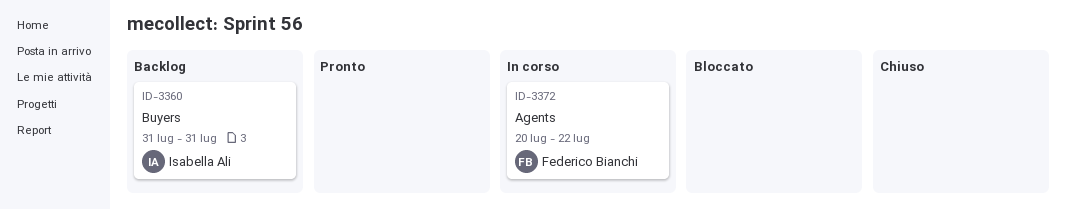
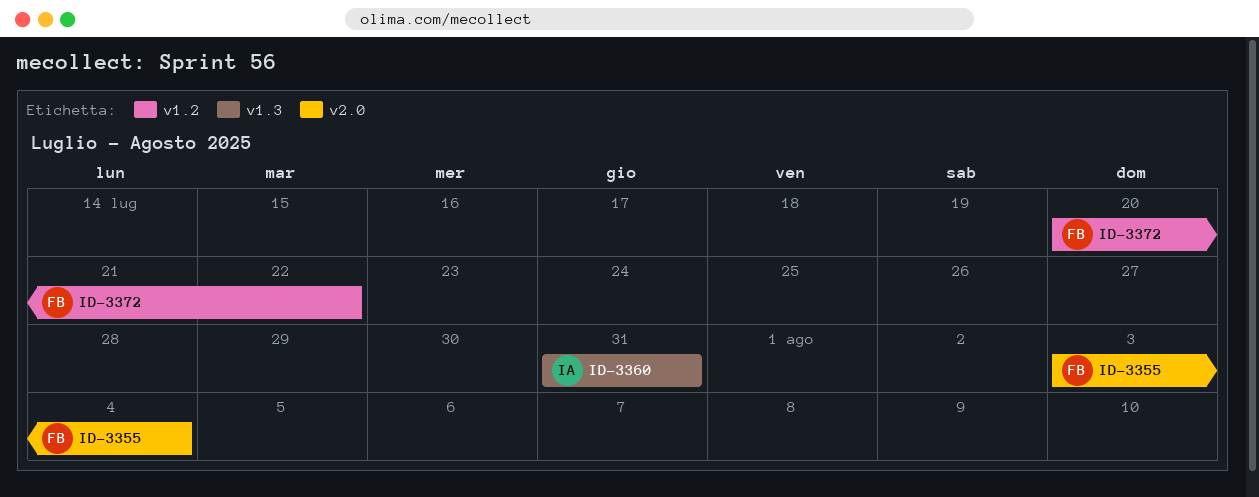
ID-3355: none -> present

